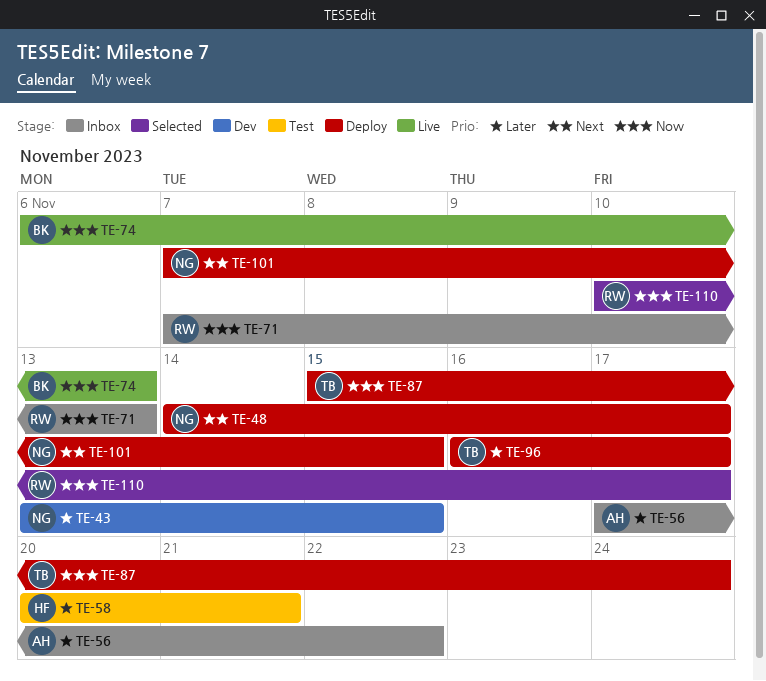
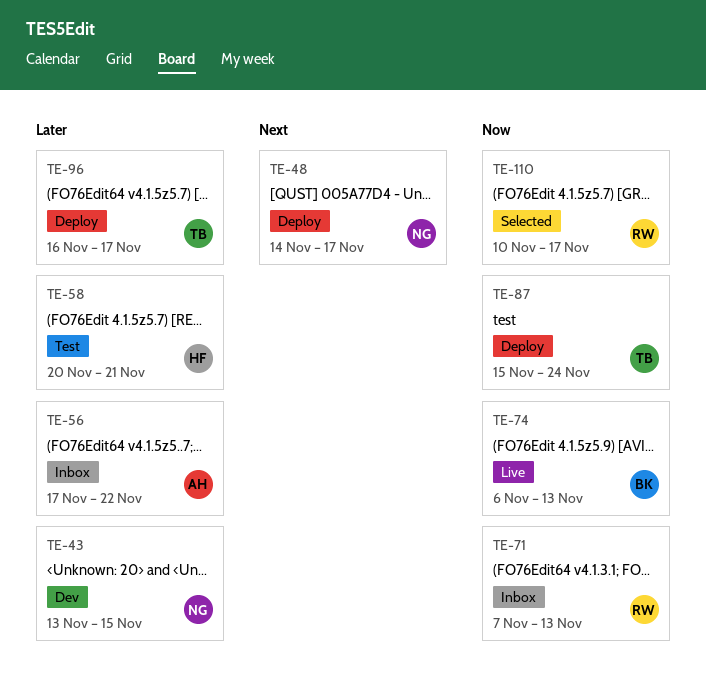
TE-101: present -> none

